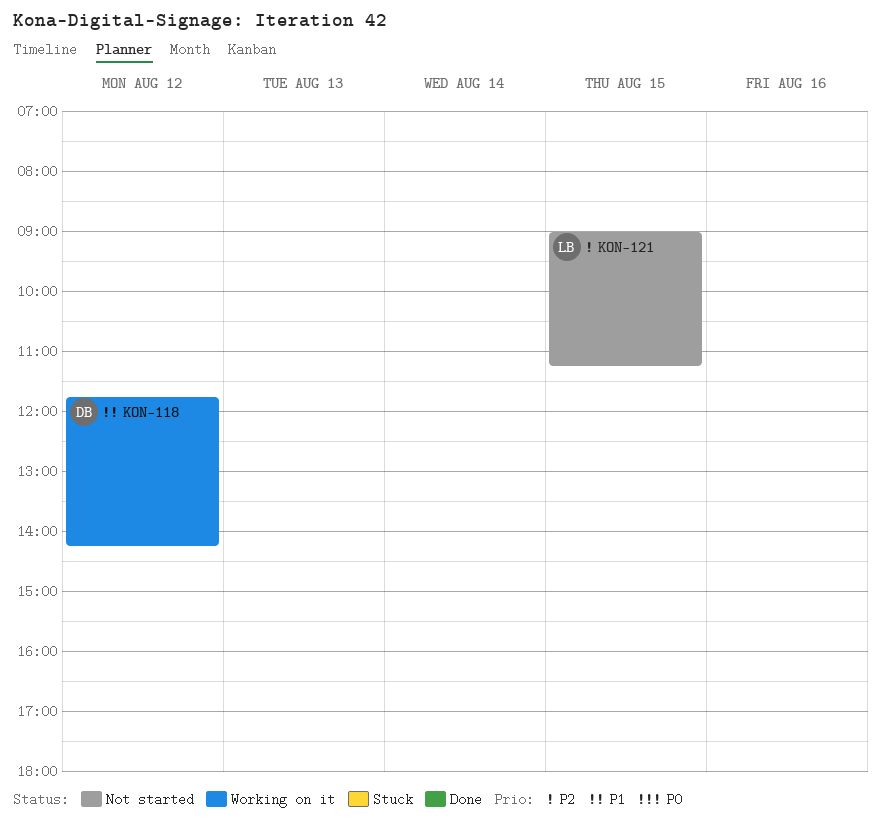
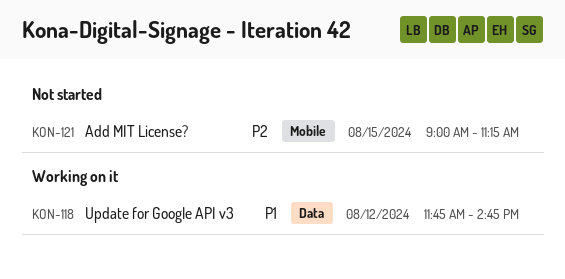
KON-118, ends: 14:15 -> 14:45

